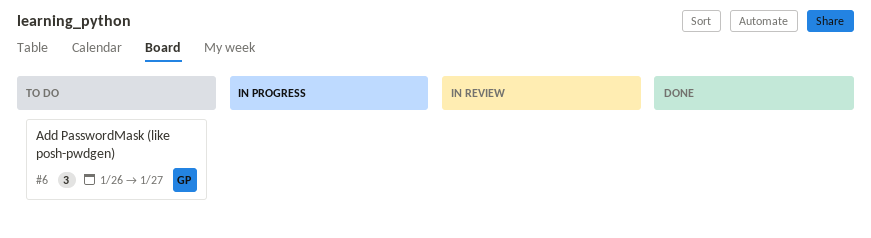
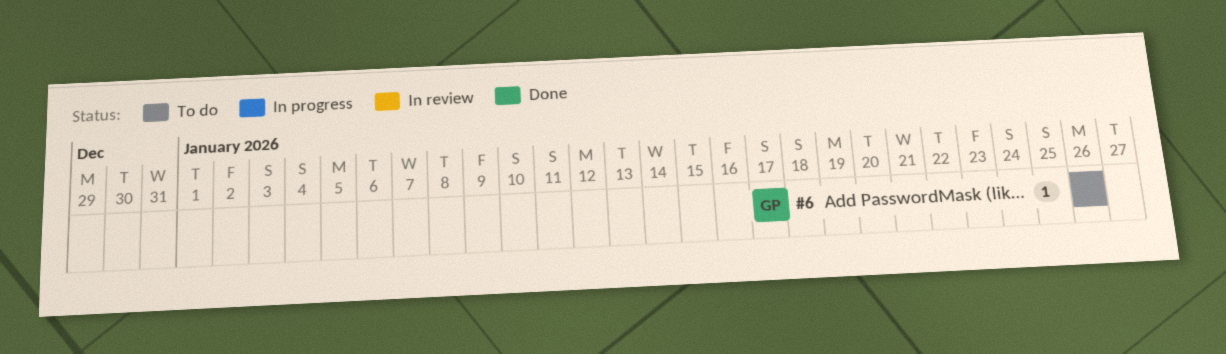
#6, estimate: 3 -> 1
#6, due: Jan 27 -> Jan 26

